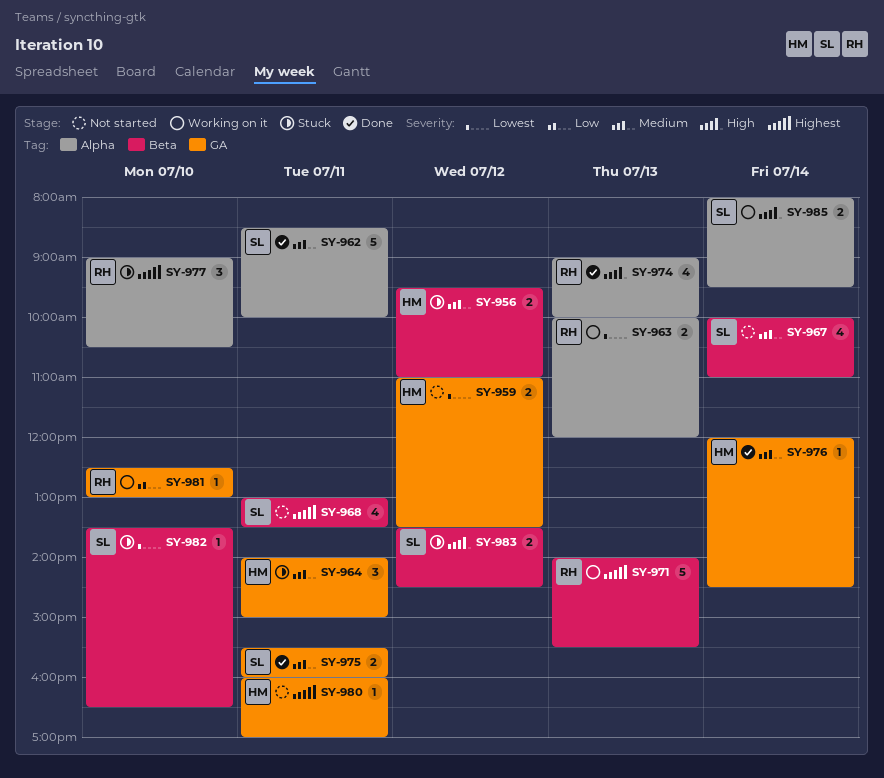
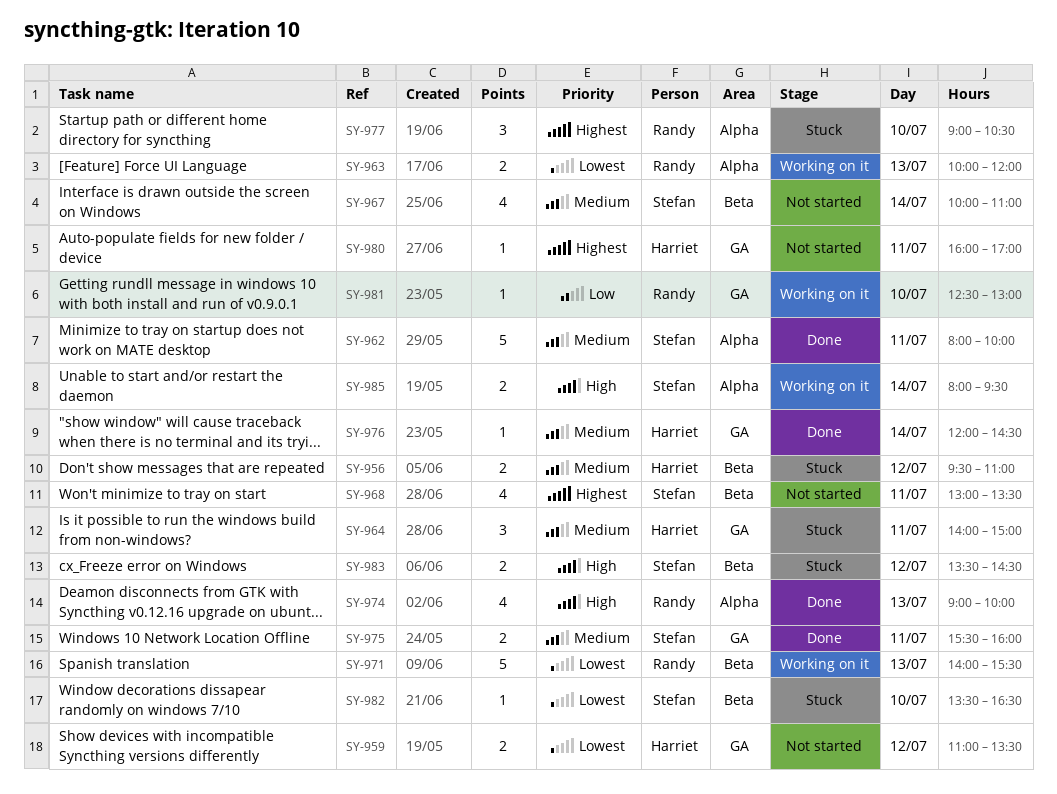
SY-962, begins: 08:30 -> 08:00
SY-971, priority: Highest -> Lowest

